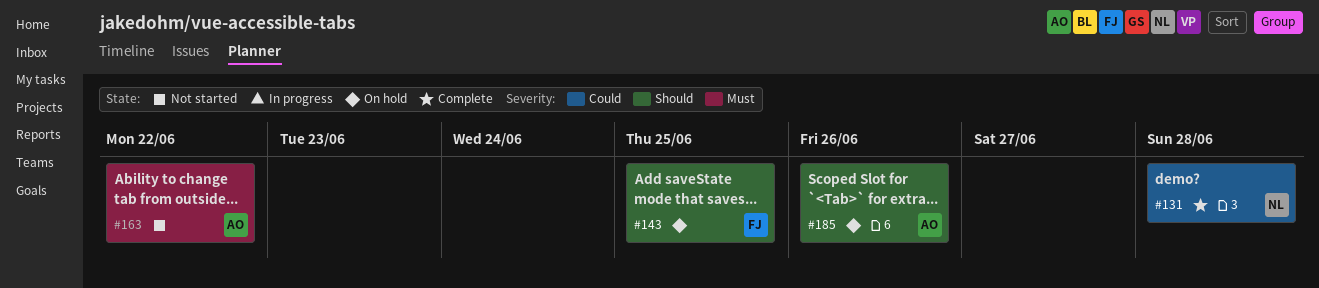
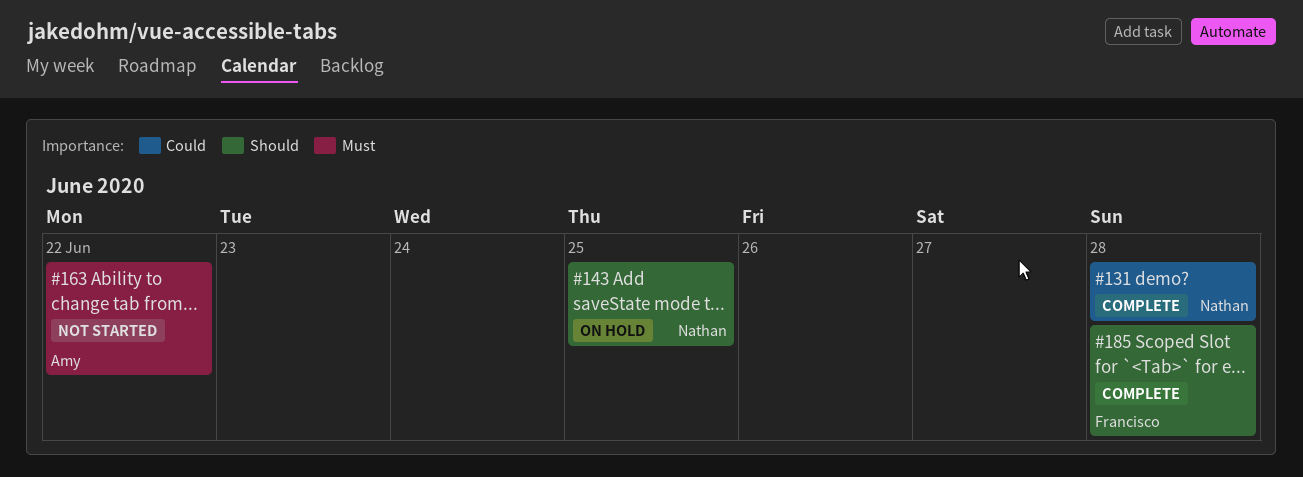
#143, owner: Francisco -> Nathan
#185, status: On hold -> Complete
#185, owner: Amy -> Francisco
#185, due: Jun 26 -> Jun 28

